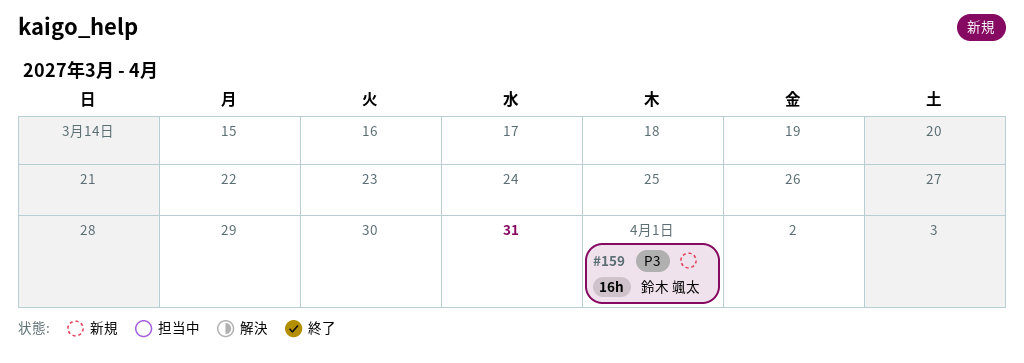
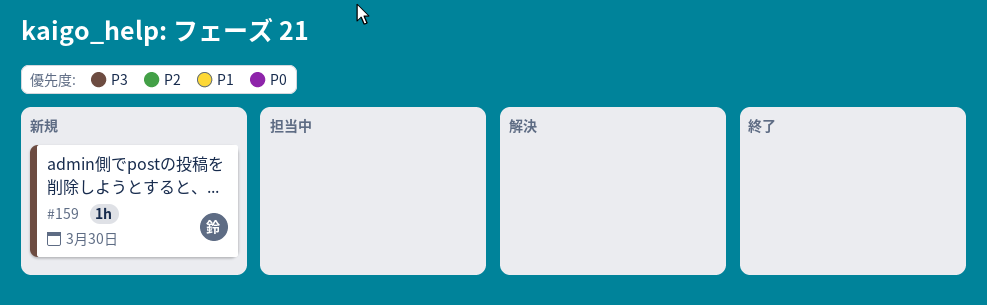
#159, estimate: 16h -> 1h
#159, due: Apr 1 -> Mar 30

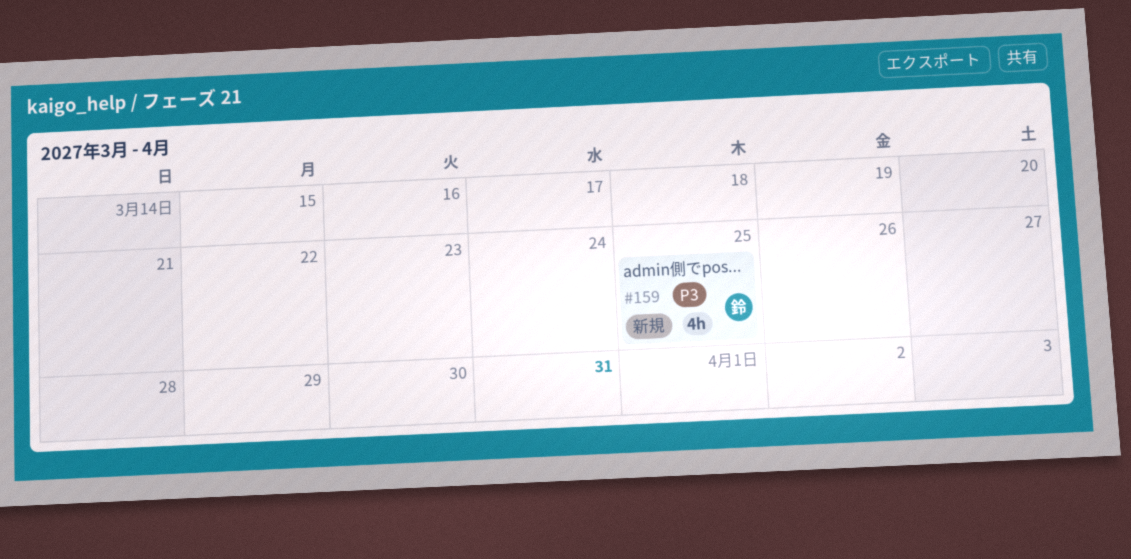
#159, estimate: 1h -> 4h
#159, due: Mar 30 -> Mar 25

